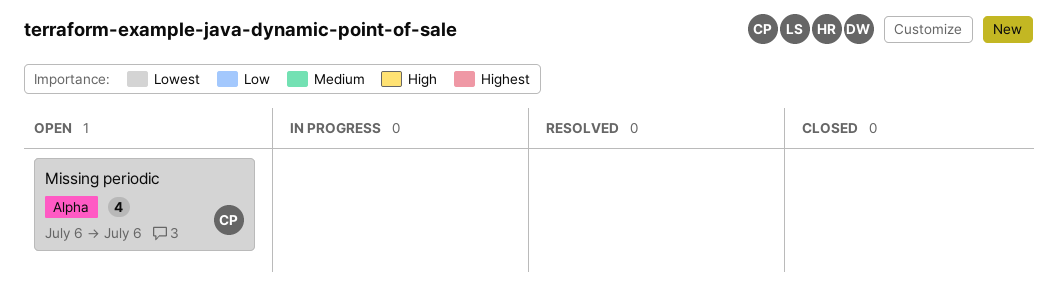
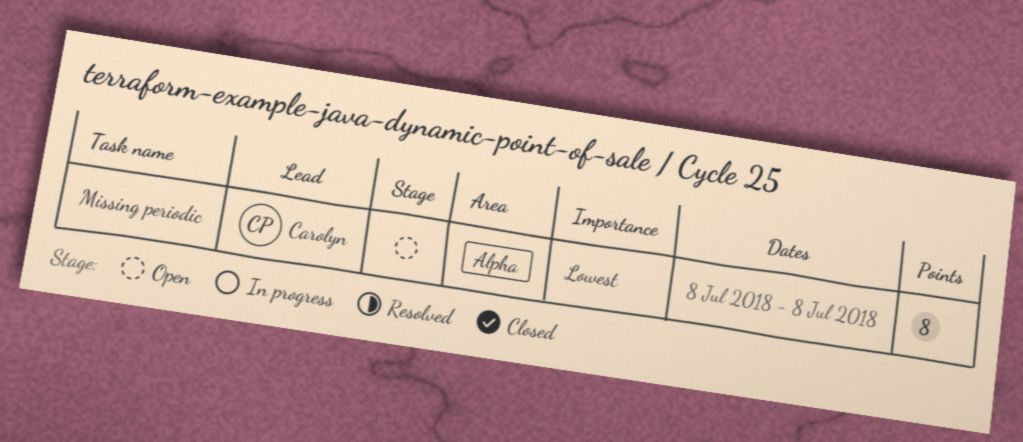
Missing periodic, estimate: 4 -> 8
Missing periodic, start: Jul 6 -> Jul 8
Missing periodic, due: Jul 6 -> Jul 8

